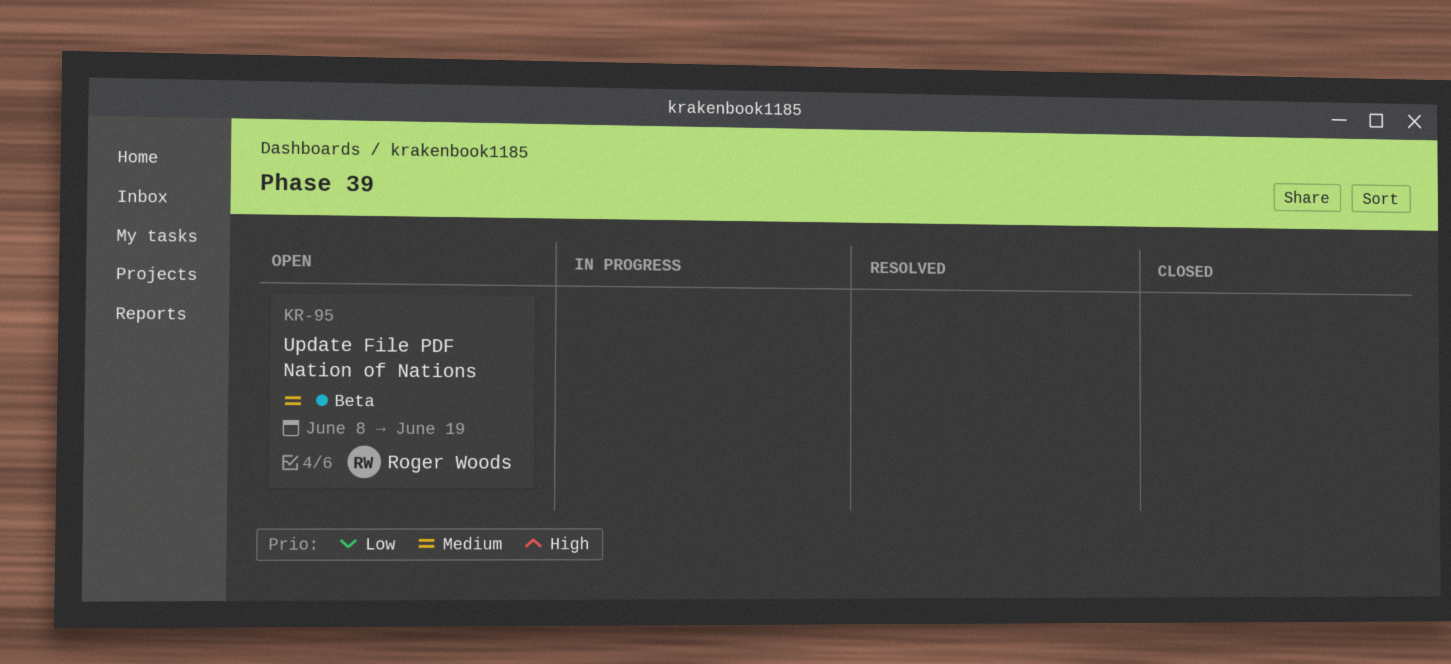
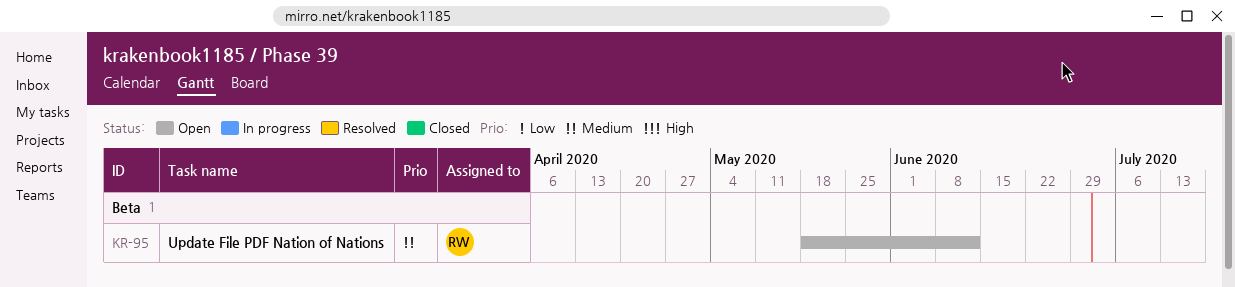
KR-95, start: Jun 8 -> May 18
KR-95, due: Jun 19 -> Jun 12

